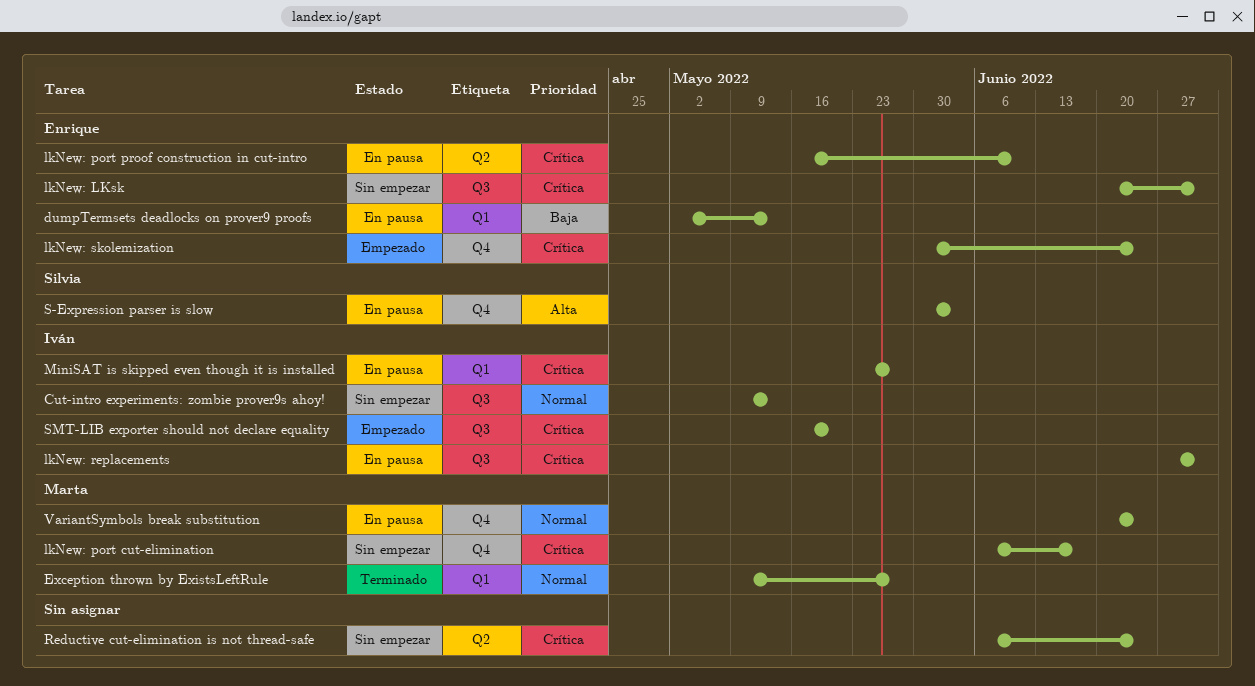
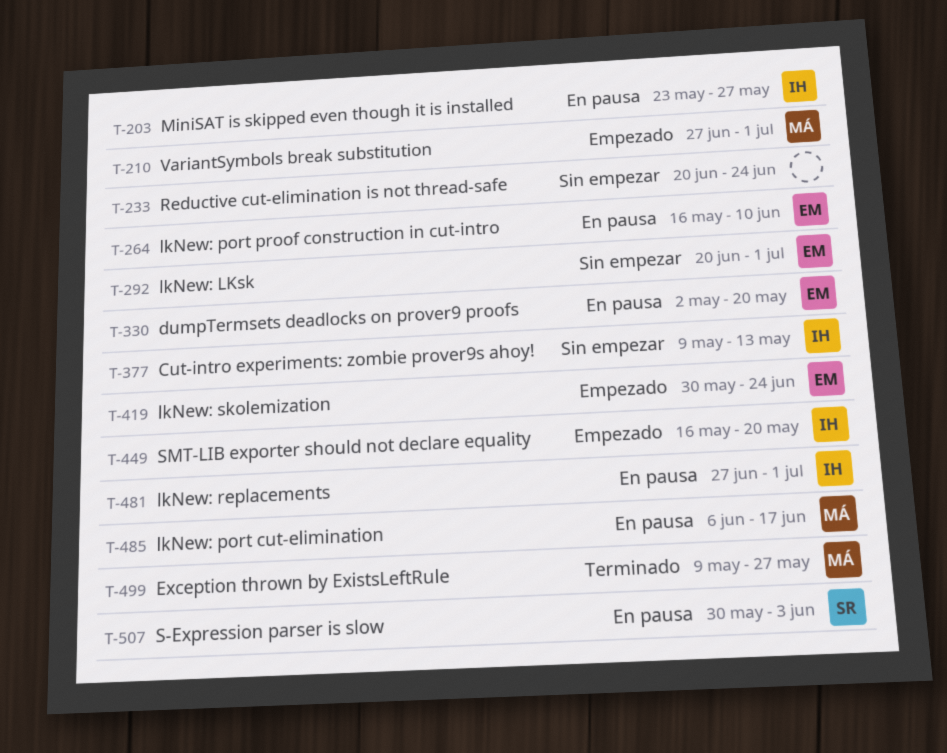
dumpTermsets deadlocks on prover9 proofs, due: May 13 -> May 20
lkNew: port cut-elimination, status: Sin empezar -> En pausa
Reductive cut-elimination is not thread-safe, start: Jun 6 -> Jun 20
VariantSymbols break substitution, status: En pausa -> Empezado
VariantSymbols break substitution, start: Jun 20 -> Jun 27
VariantSymbols break substitution, due: Jun 24 -> Jul 1

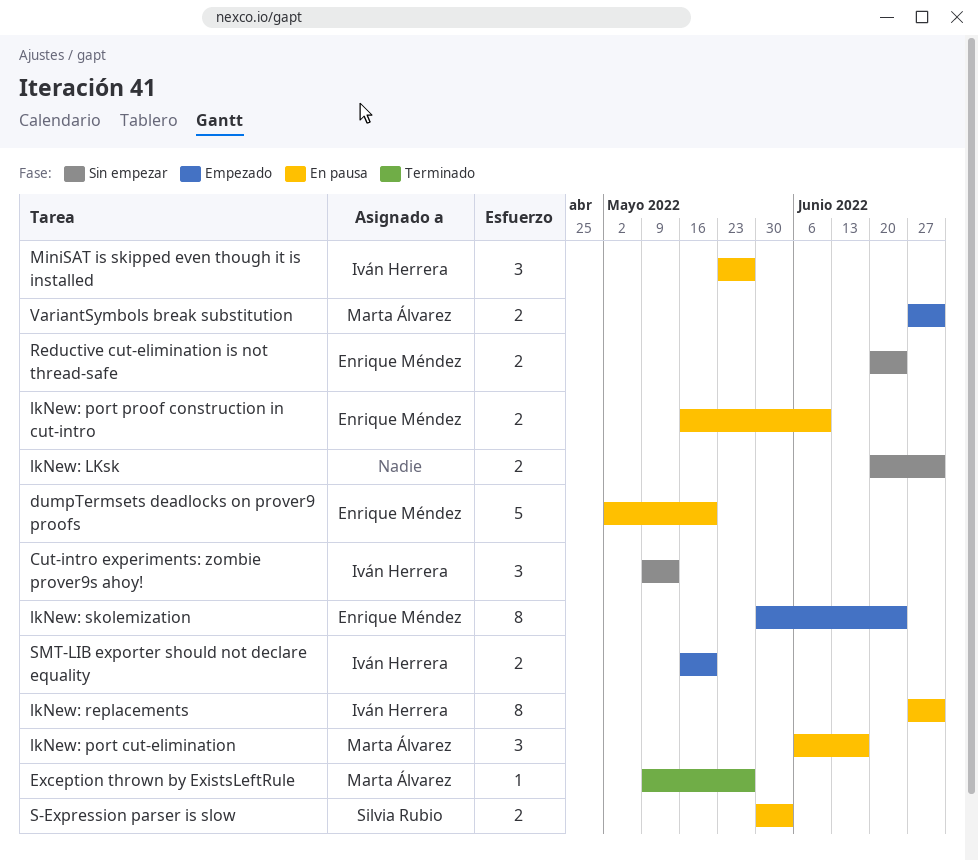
lkNew: LKsk, owner: Enrique Méndez -> none
Reductive cut-elimination is not thread-safe, owner: none -> Enrique Méndez

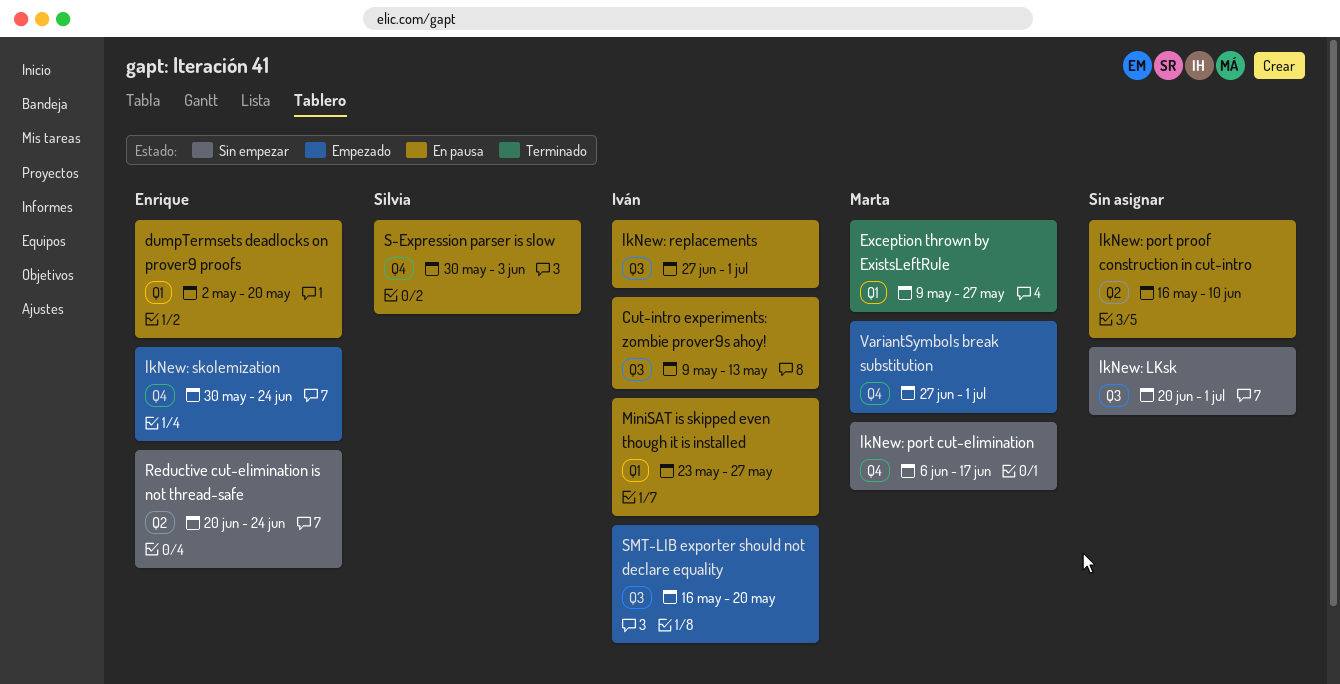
Cut-intro experiments: zombie prover9s ahoy!, status: Sin empezar -> En pausa
lkNew: port cut-elimination, status: En pausa -> Sin empezar
lkNew: port proof construction in cut-intro, owner: Enrique Méndez -> none

